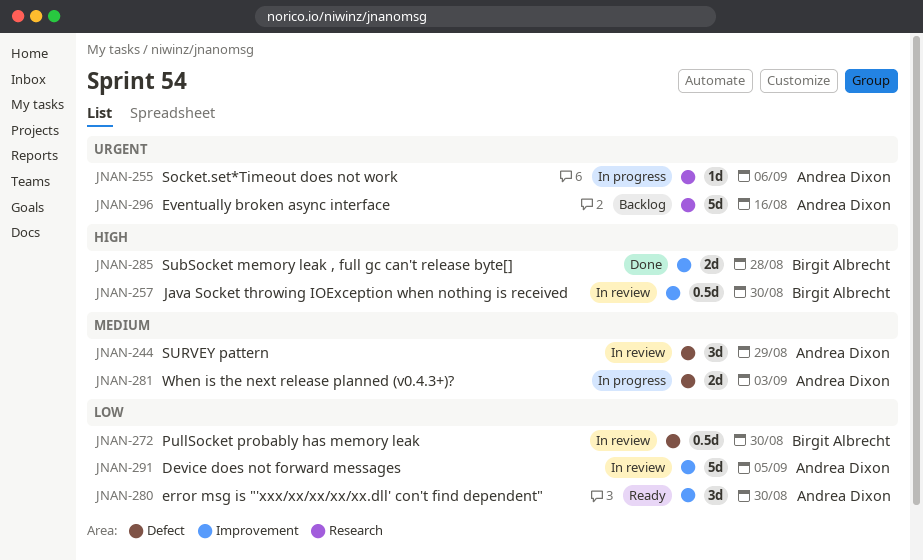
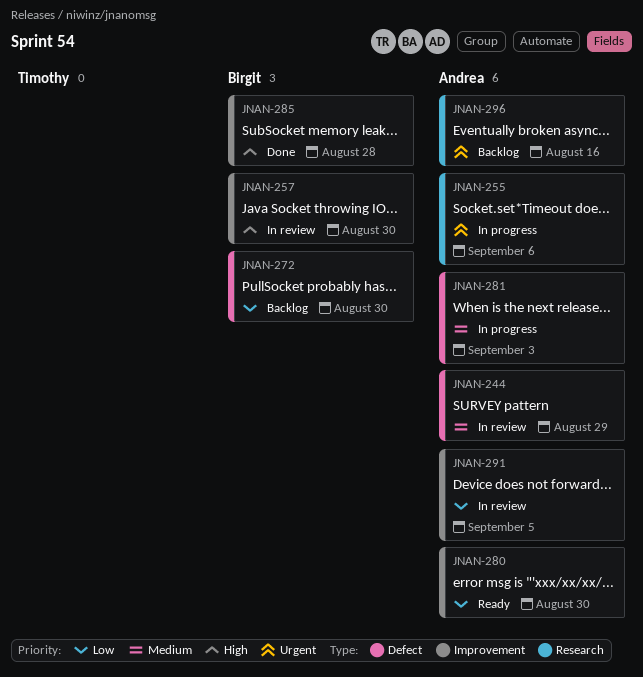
JNAN-272, status: In review -> Backlog

